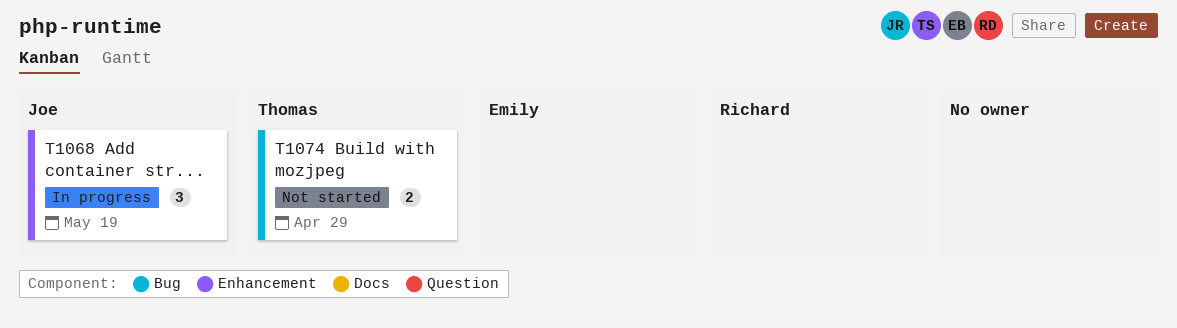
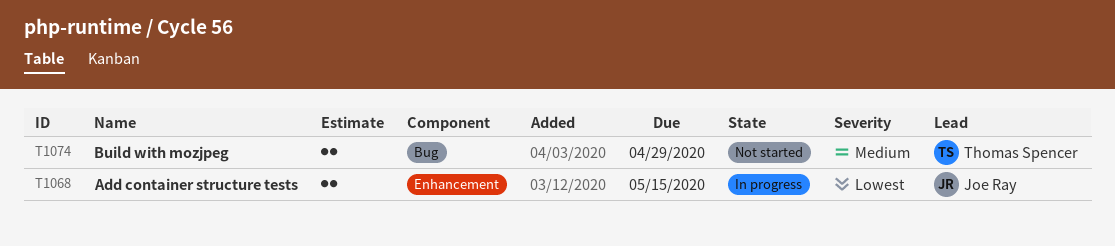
T1068, estimate: 3 -> 2
T1068, due: May 19 -> May 15

